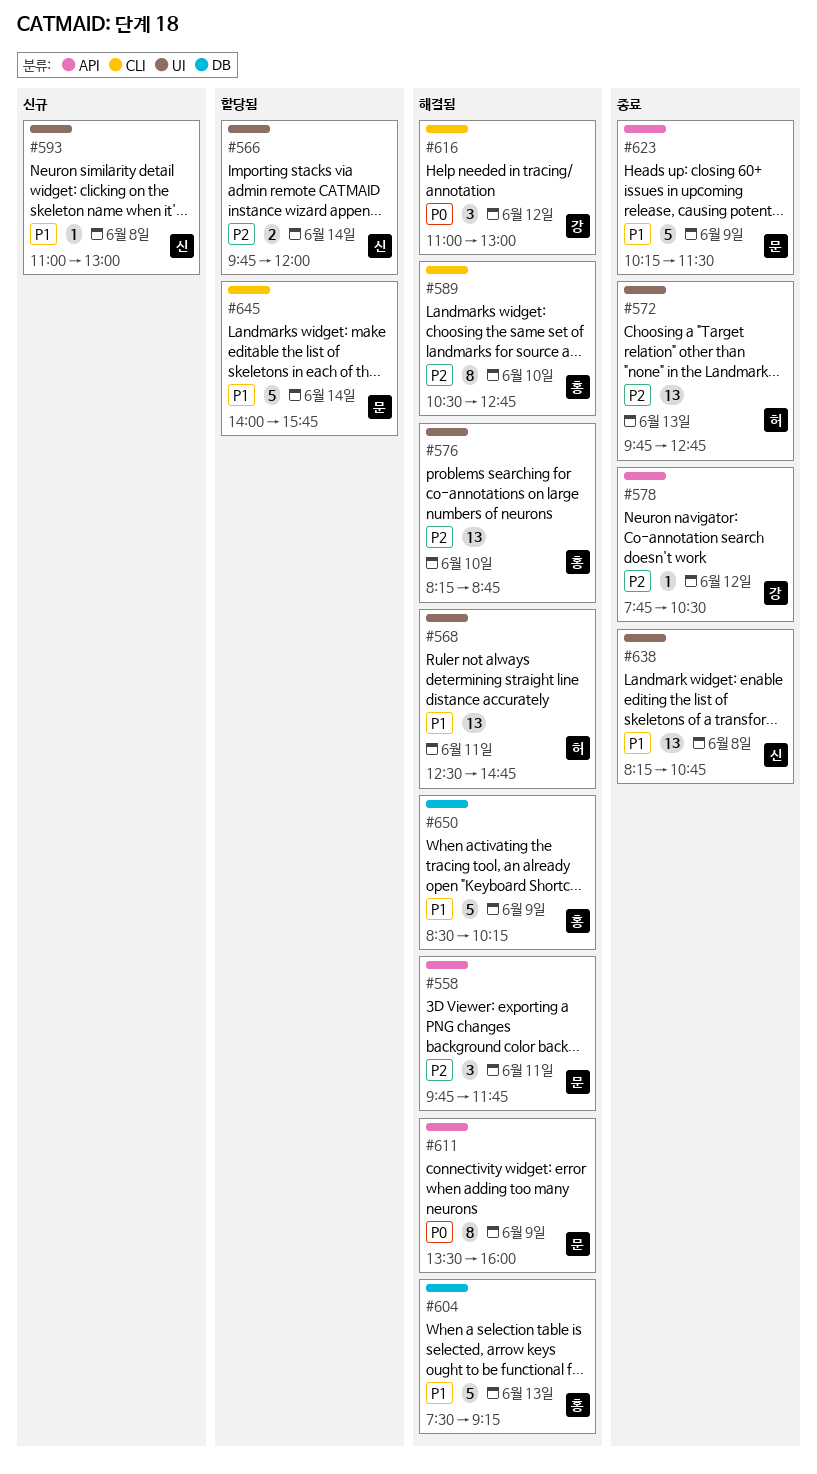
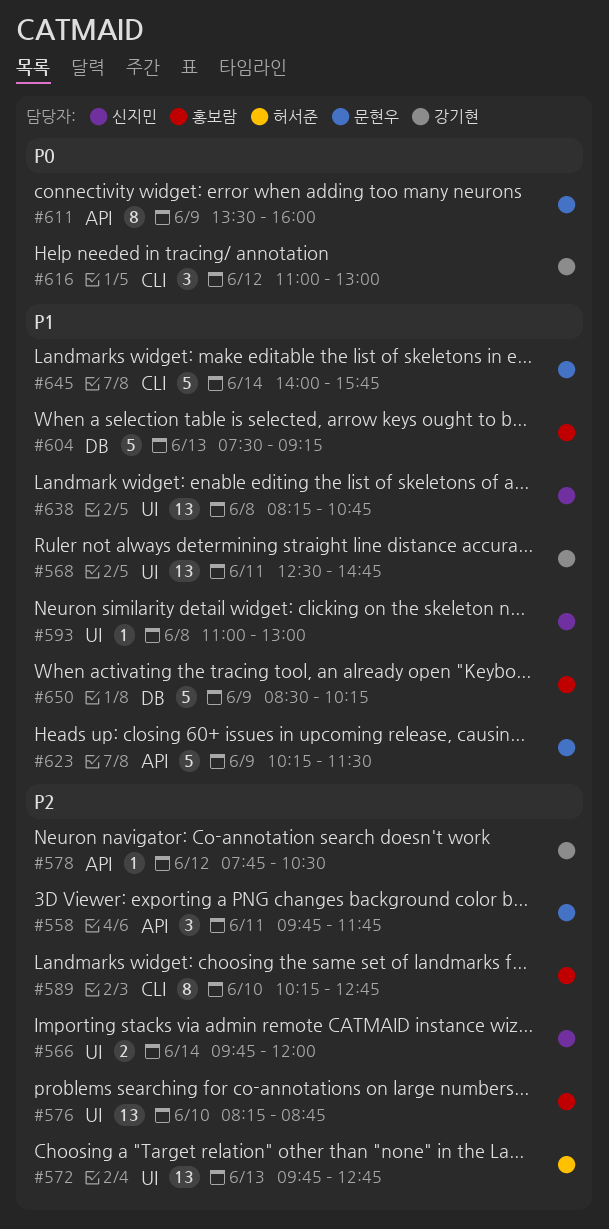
#568, owner: 허서준 -> 강기현
#589, begins: 10:30 -> 10:15

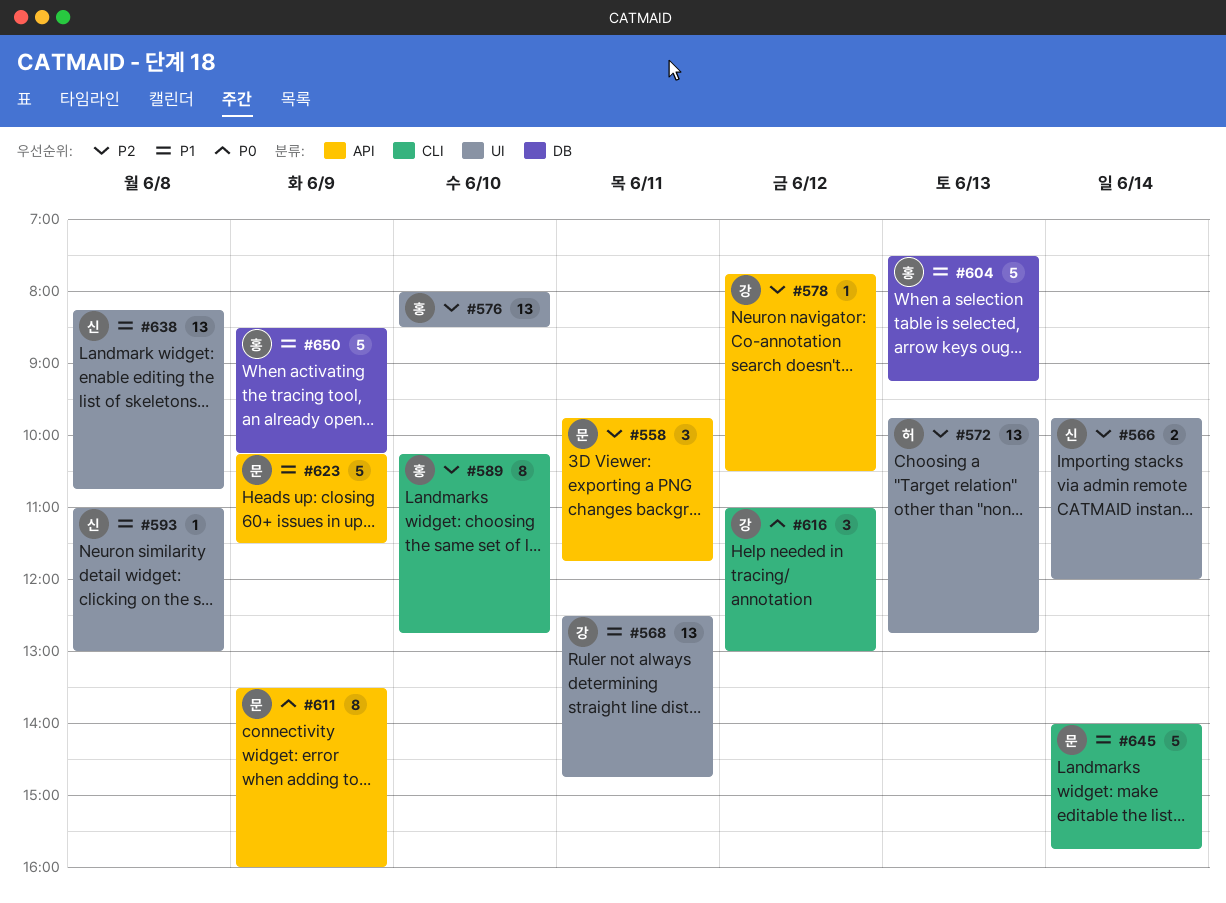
#576, begins: 08:15 -> 08:00
#576, ends: 08:45 -> 08:30

